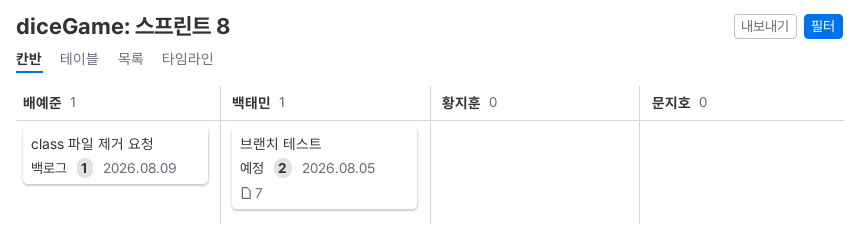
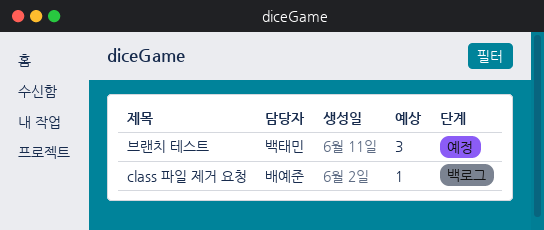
브랜치 테스트, estimate: 2 -> 3

